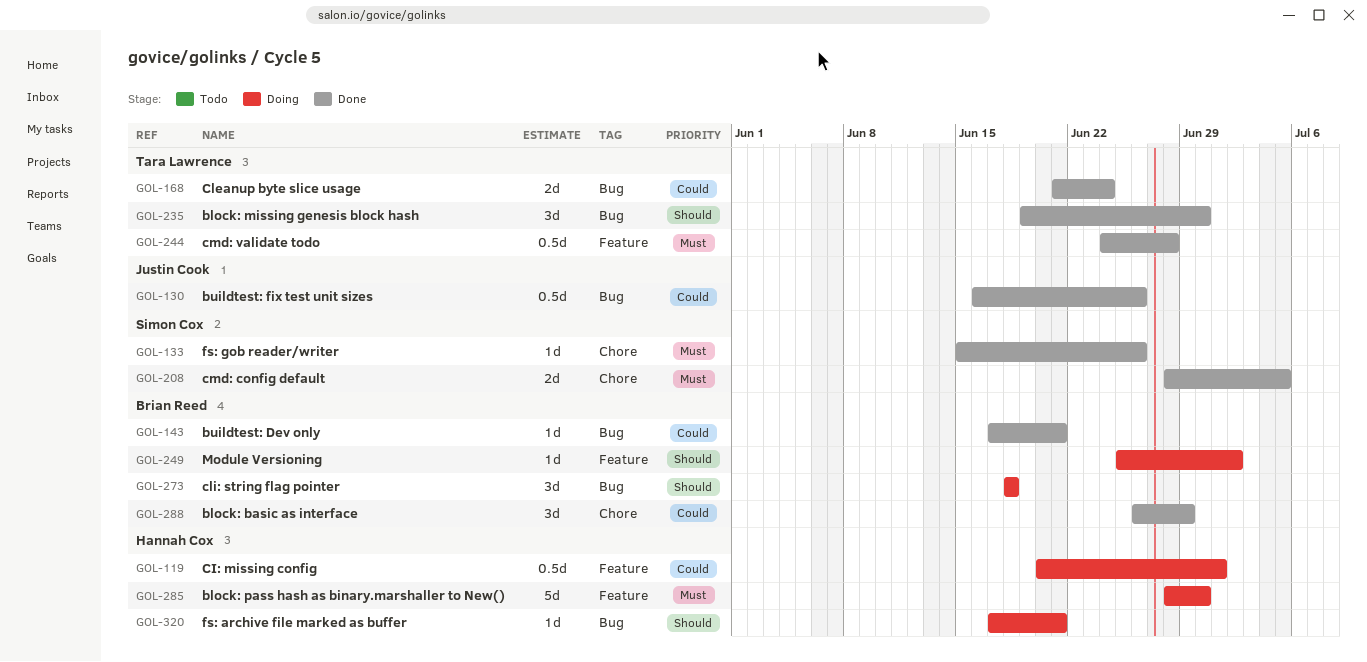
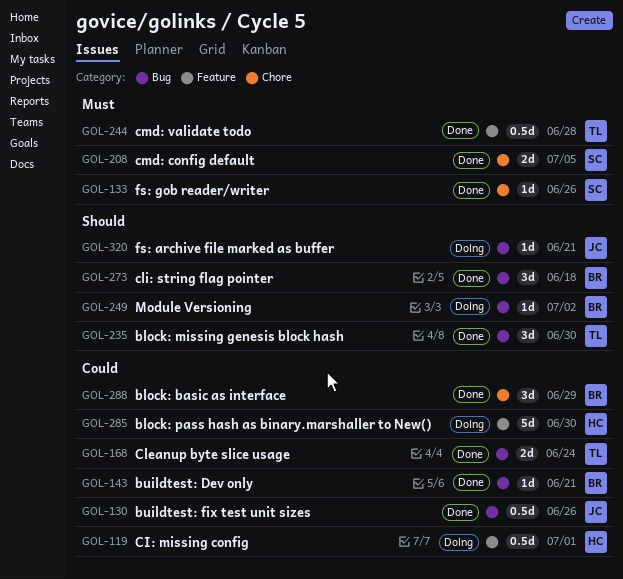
GOL-249, label: Feature -> Bug
GOL-273, status: Doing -> Done
GOL-285, priority: Must -> Could
GOL-320, owner: Hannah Cox -> Justin Cook

